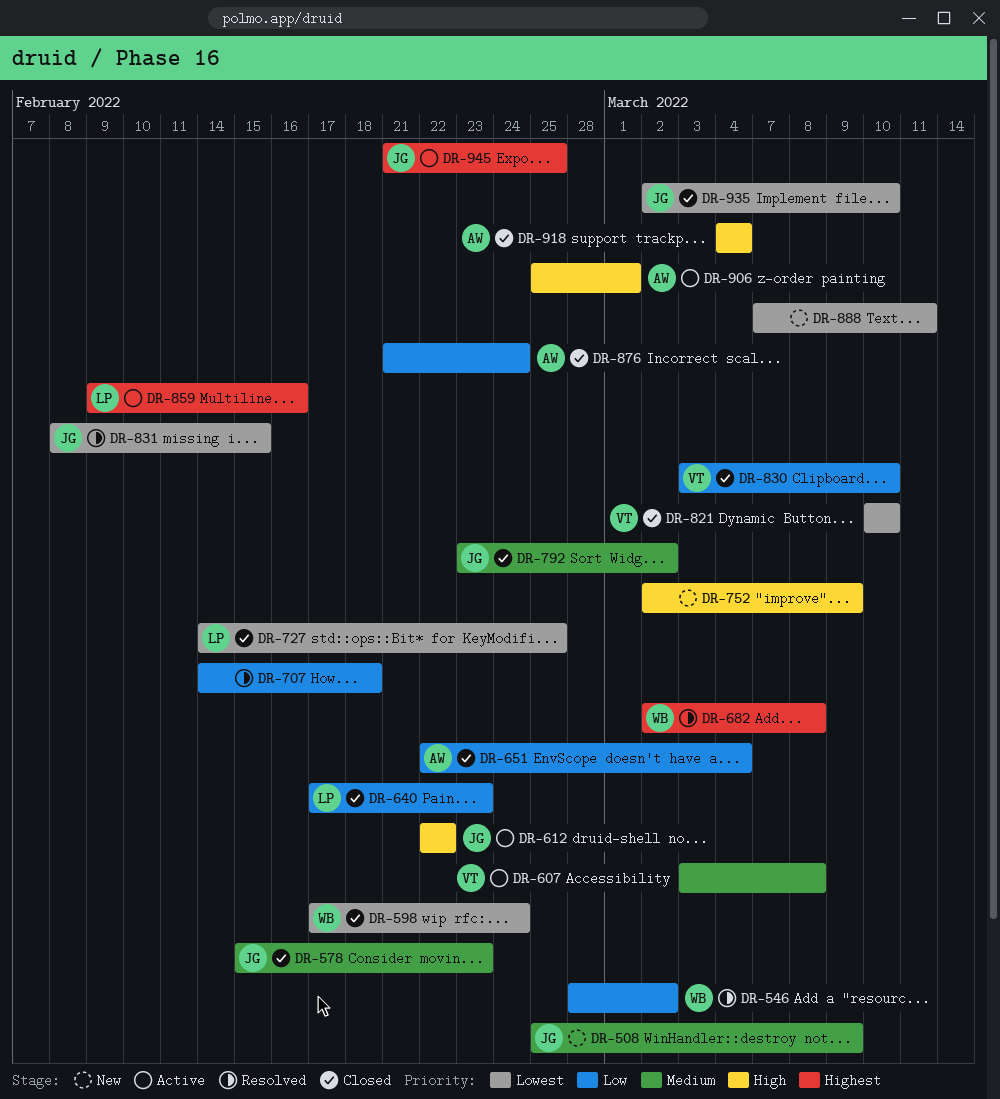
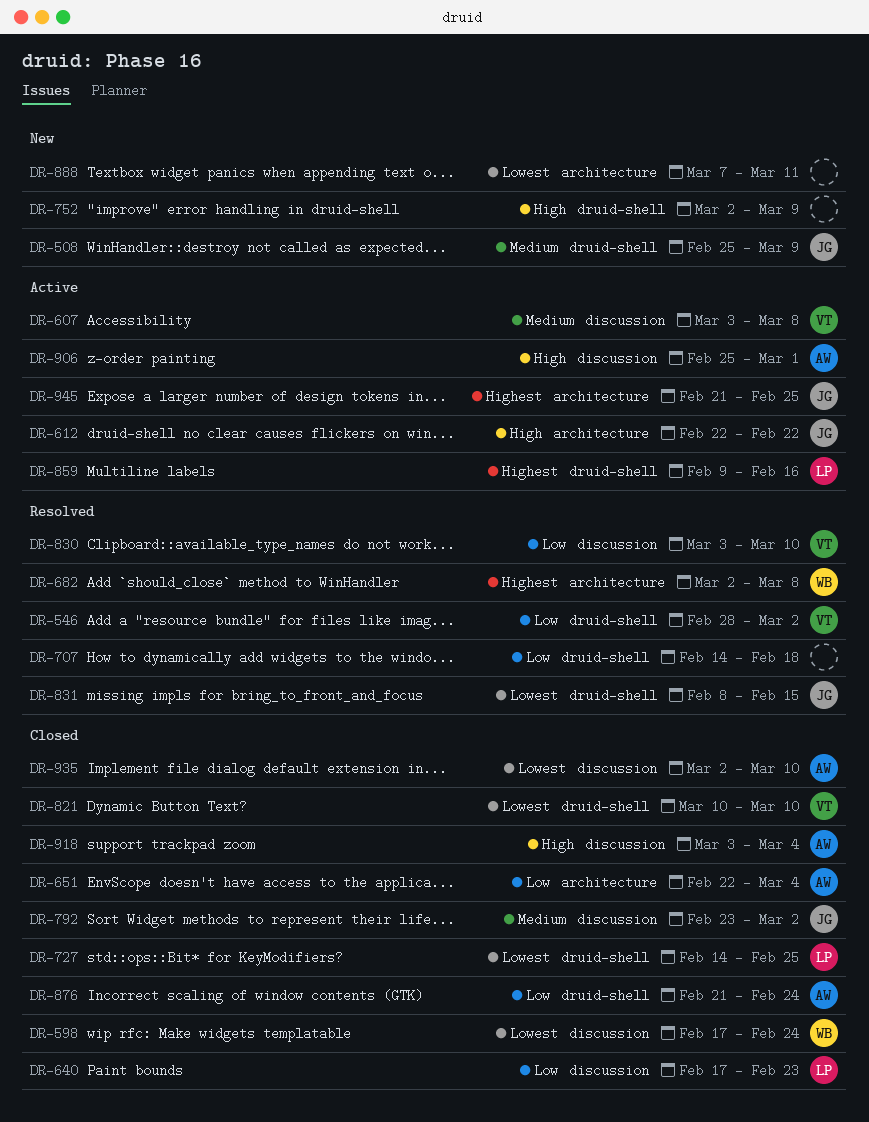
DR-546, owner: WB -> VT
DR-578: present -> none
DR-830, status: Closed -> Resolved
DR-918, start: Mar 4 -> Mar 3
DR-935, owner: JG -> AW

